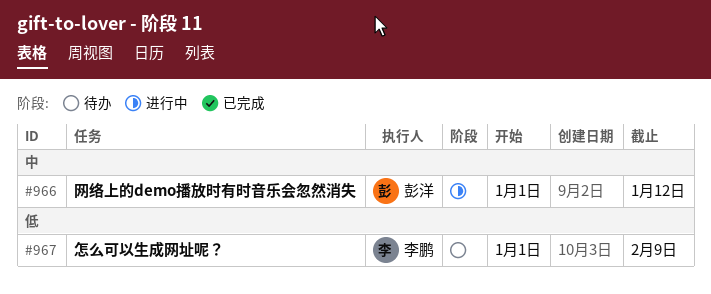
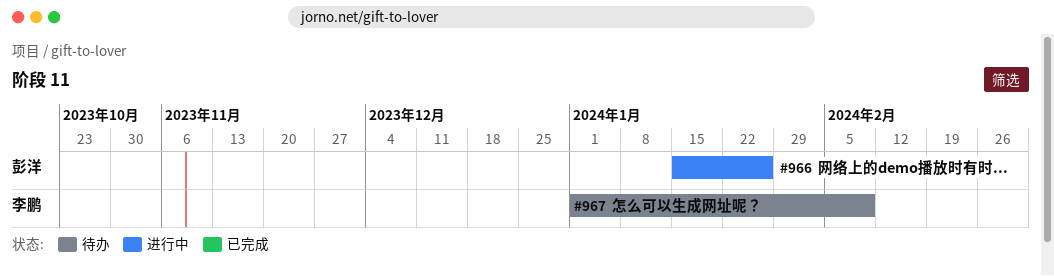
#966, start: Jan 1 -> Jan 15
#966, due: Jan 12 -> Jan 26

